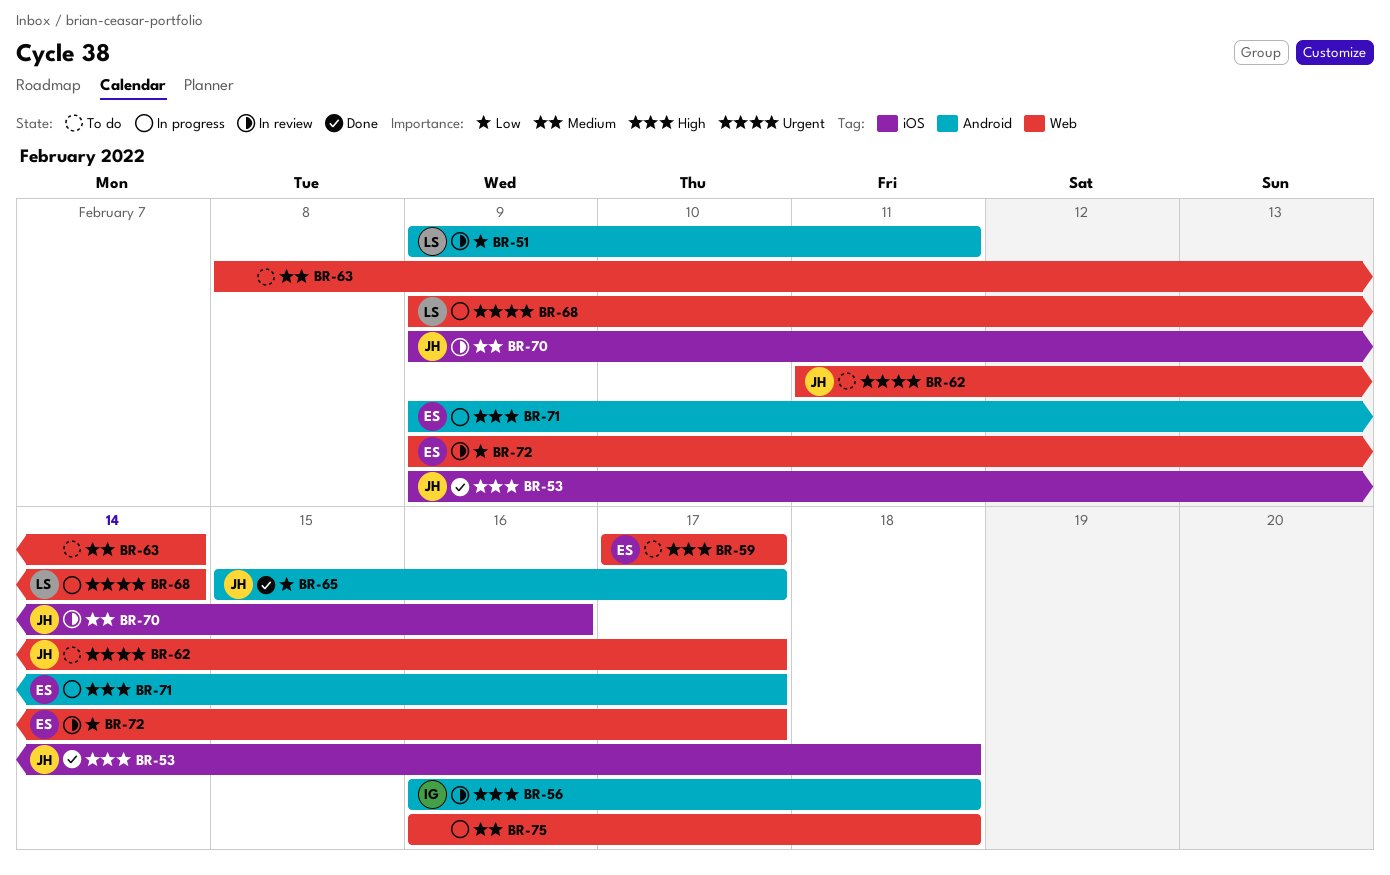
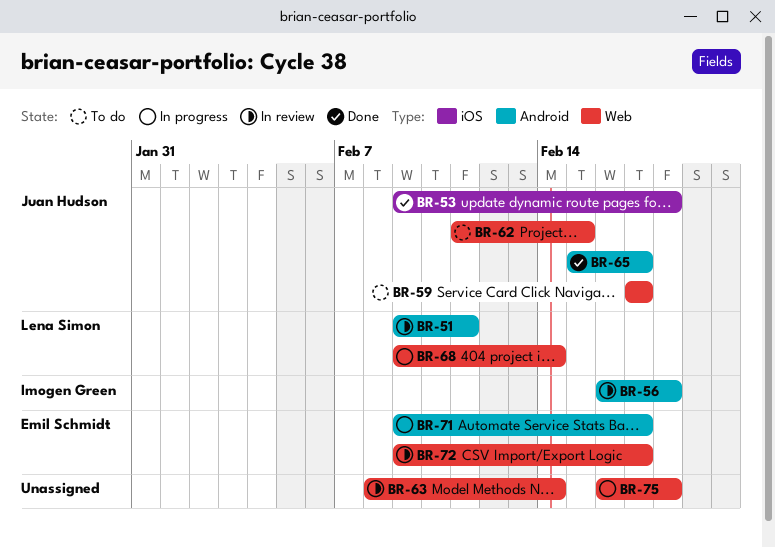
BR-59, owner: Emil Schmidt -> Juan Hudson
BR-62, due: Feb 17 -> Feb 15
BR-63, status: To do -> In review
BR-70: present -> none

